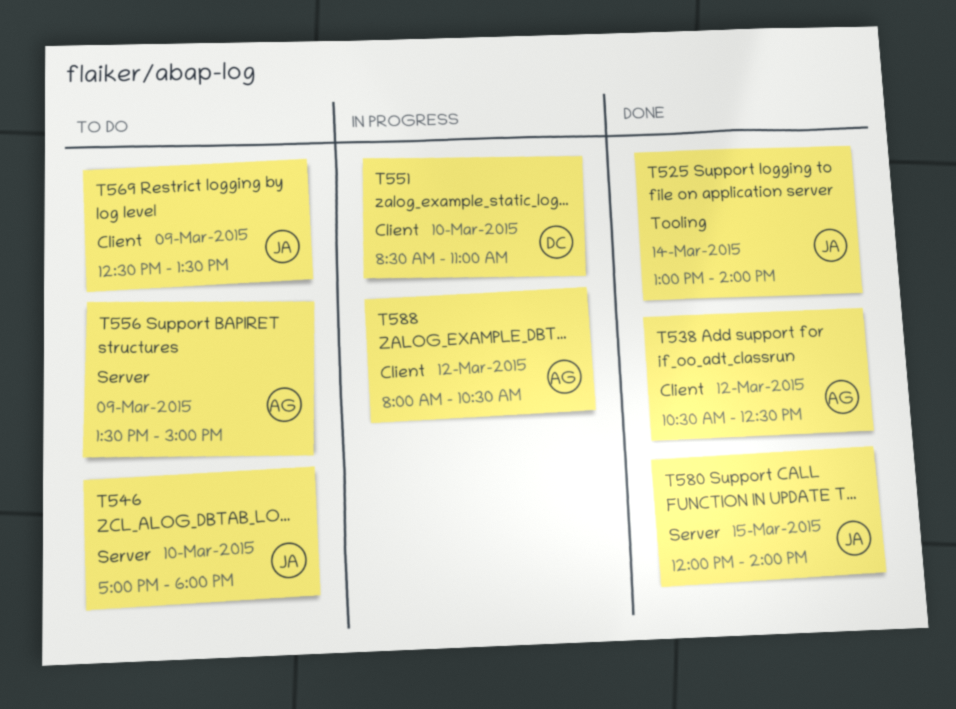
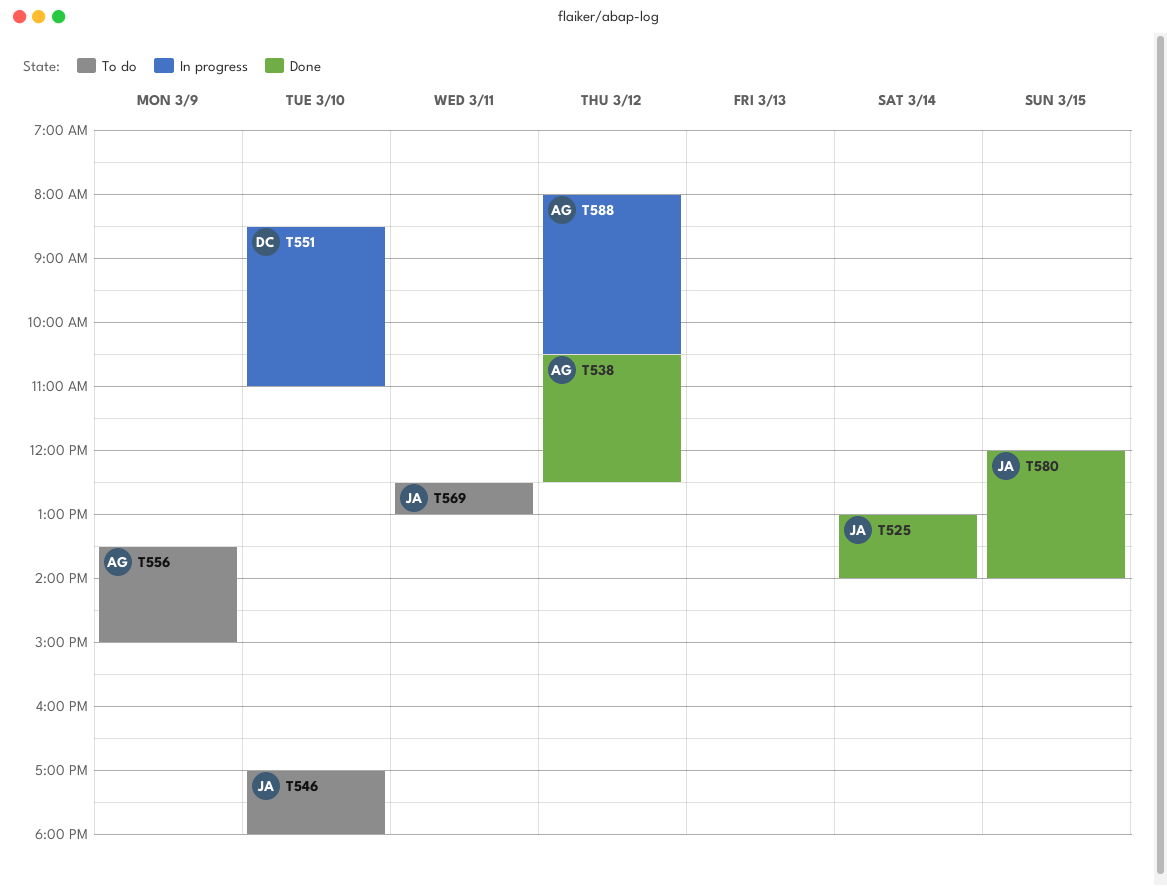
T569, day: Mar 9 -> Mar 11
T569, ends: 13:30 -> 13:00

